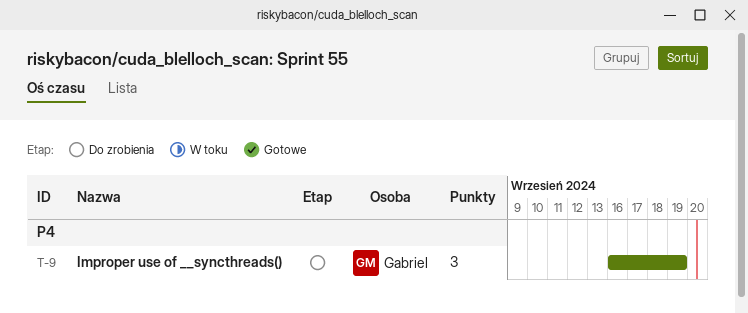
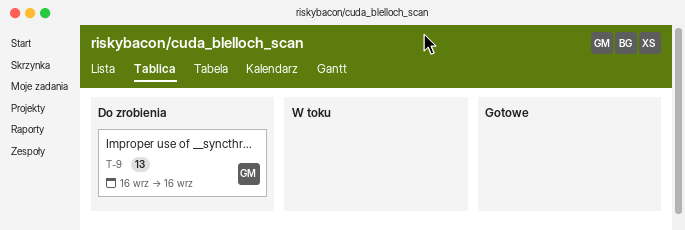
T-9, estimate: 3 -> 13
T-9, due: Sep 19 -> Sep 16

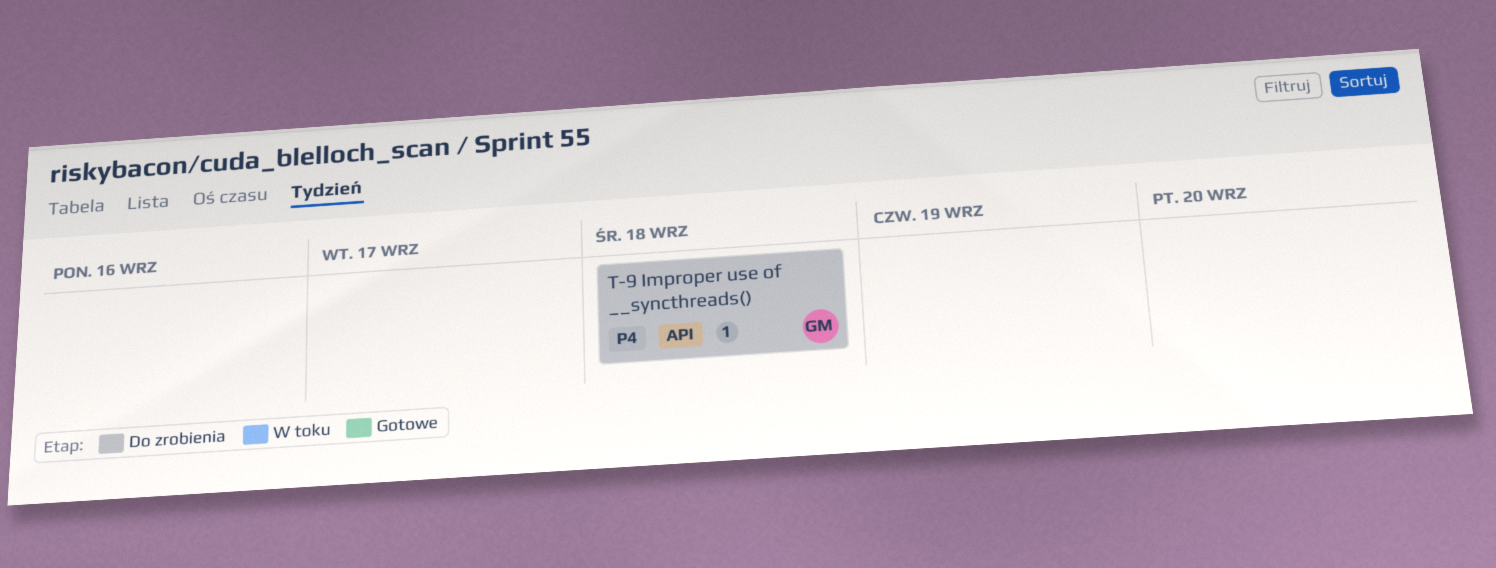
T-9, estimate: 13 -> 1
T-9, due: Sep 16 -> Sep 18

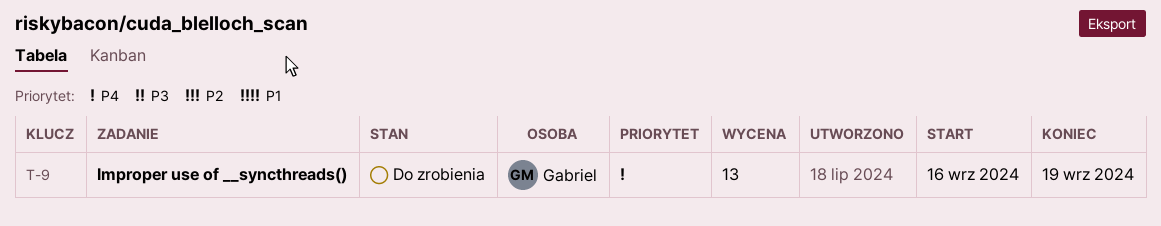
T-9, estimate: 1 -> 13
T-9, due: Sep 18 -> Sep 19

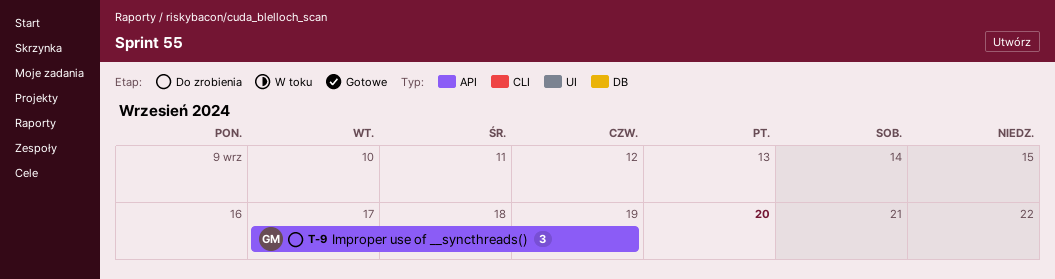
T-9, estimate: 13 -> 3
T-9, start: Sep 16 -> Sep 17

